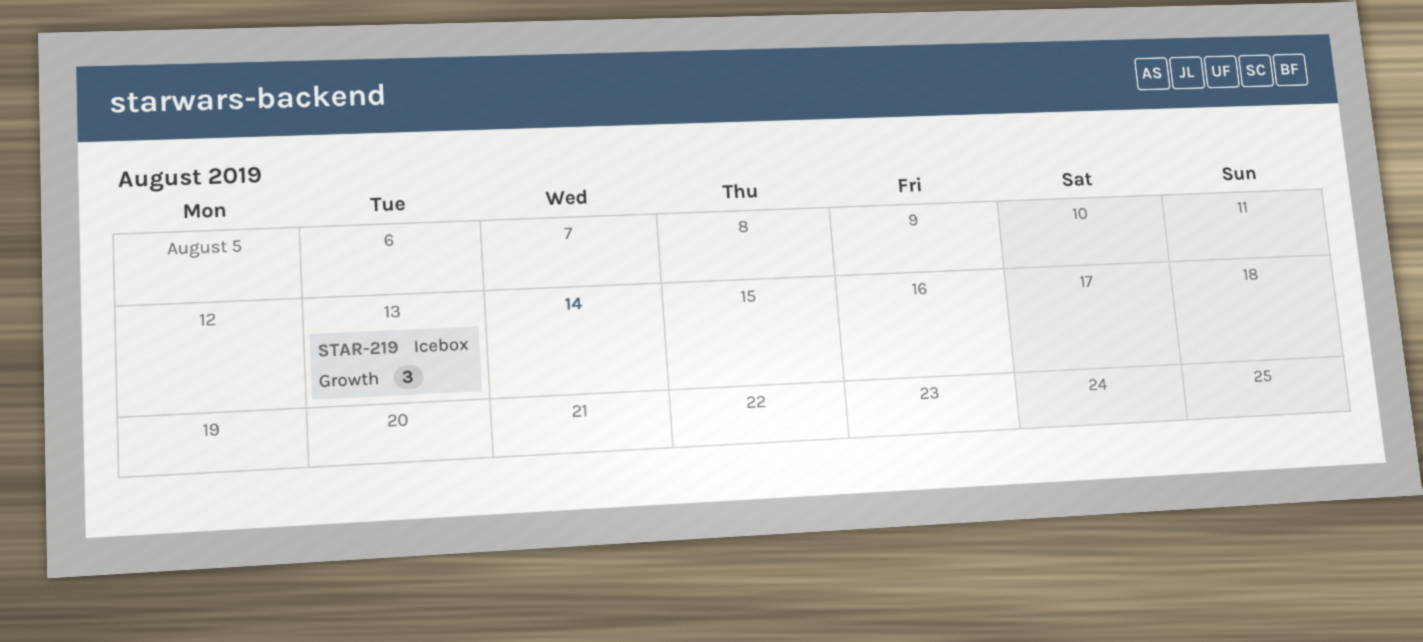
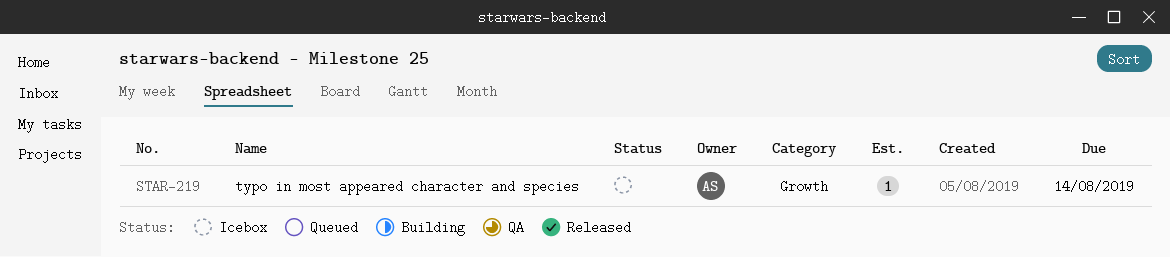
STAR-219, estimate: 3 -> 1
STAR-219, due: Aug 13 -> Aug 14

